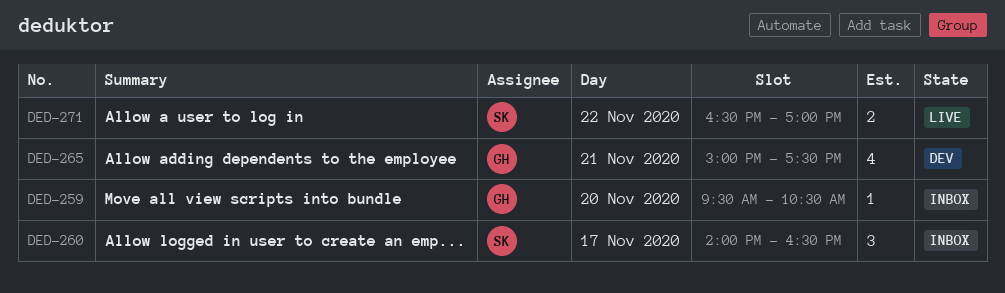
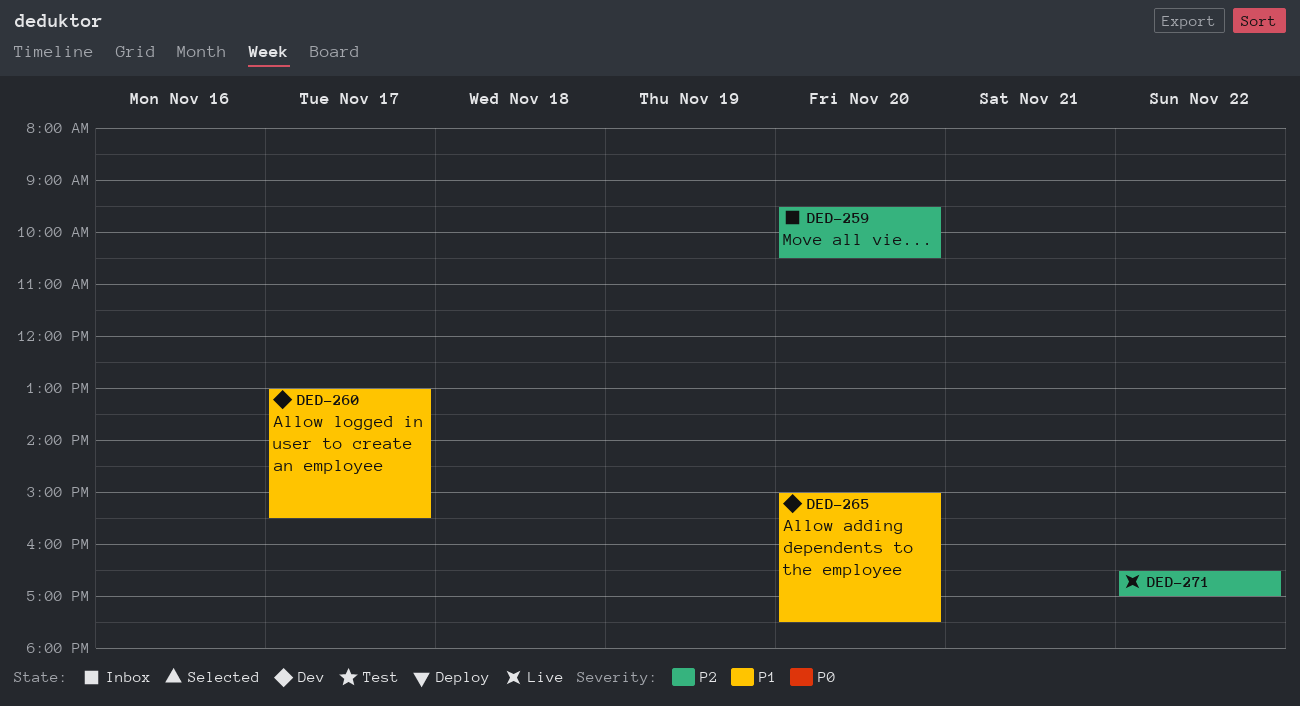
DED-260, status: Inbox -> Dev
DED-260, begins: 14:00 -> 13:00
DED-260, ends: 16:30 -> 15:30
DED-265, day: Nov 21 -> Nov 20

